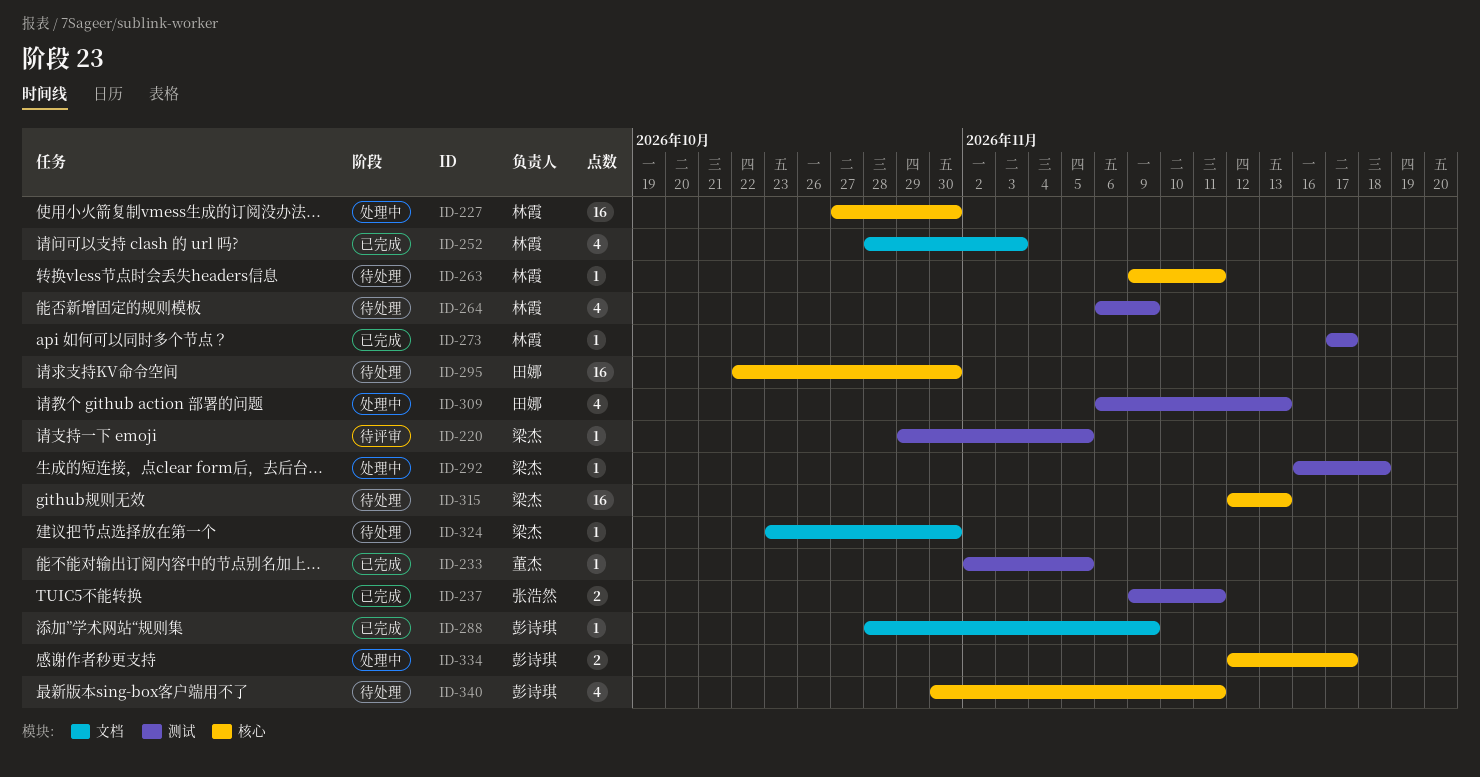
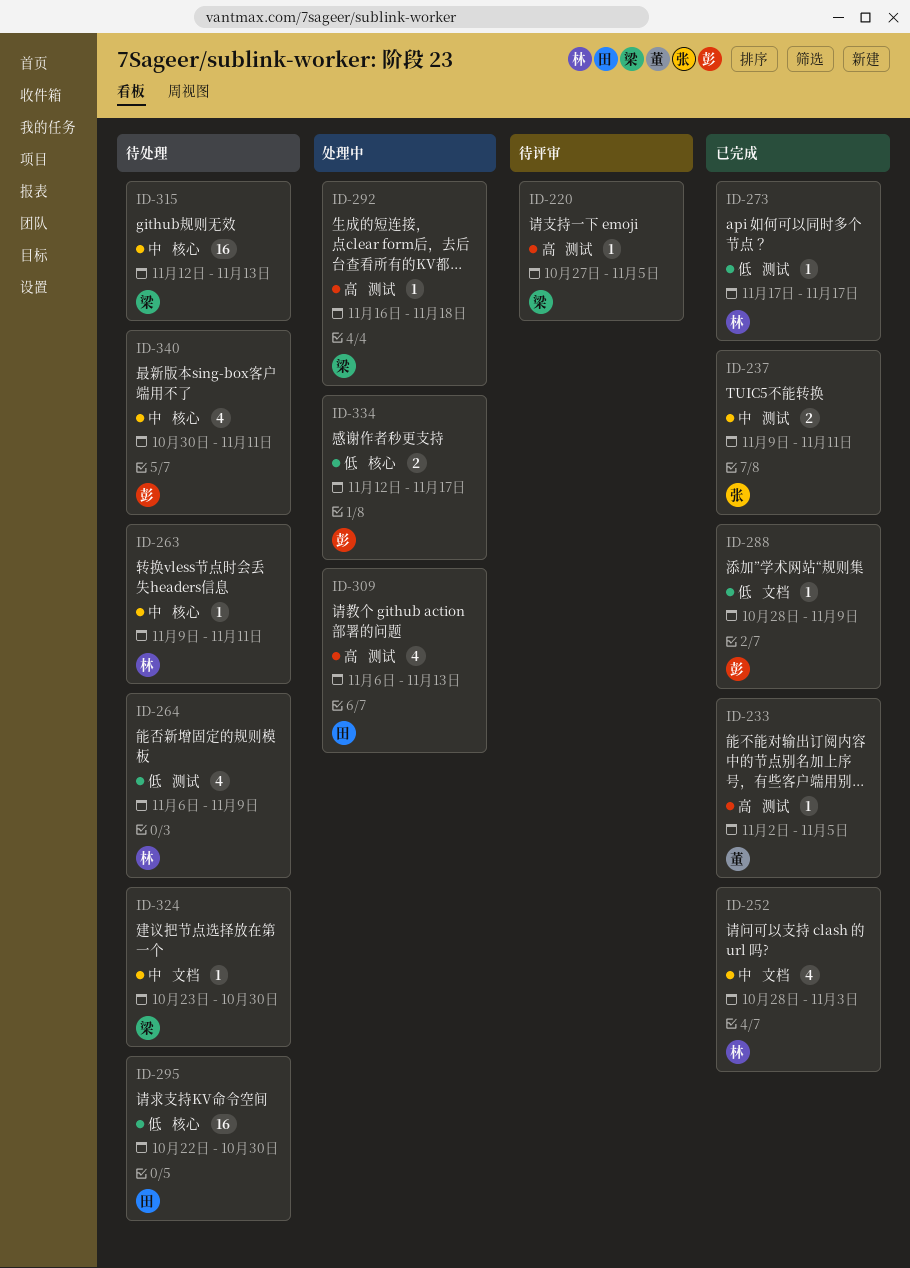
ID-220, start: Oct 29 -> Oct 27
ID-227: present -> none

